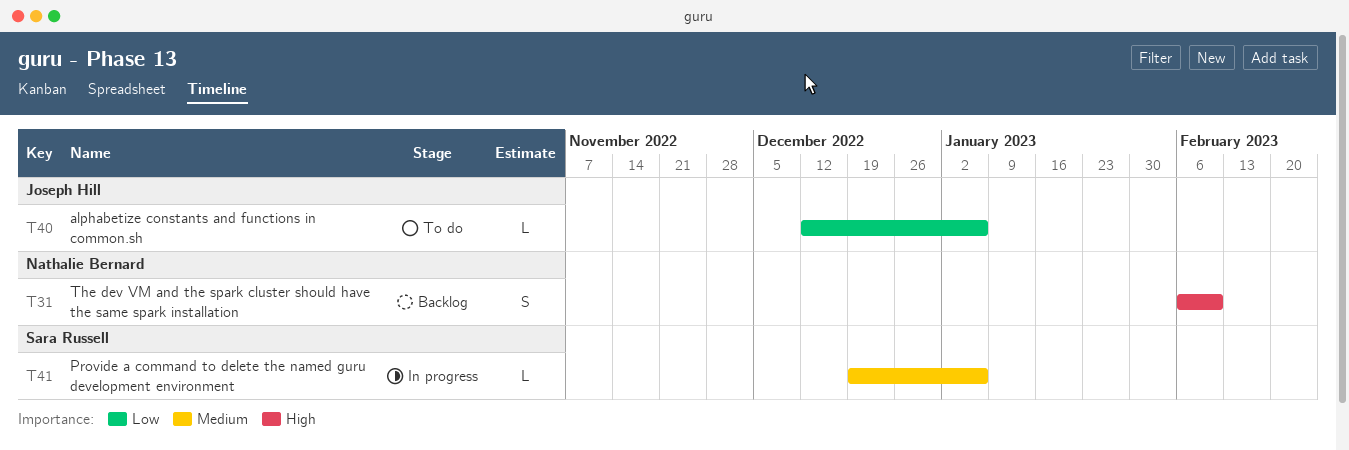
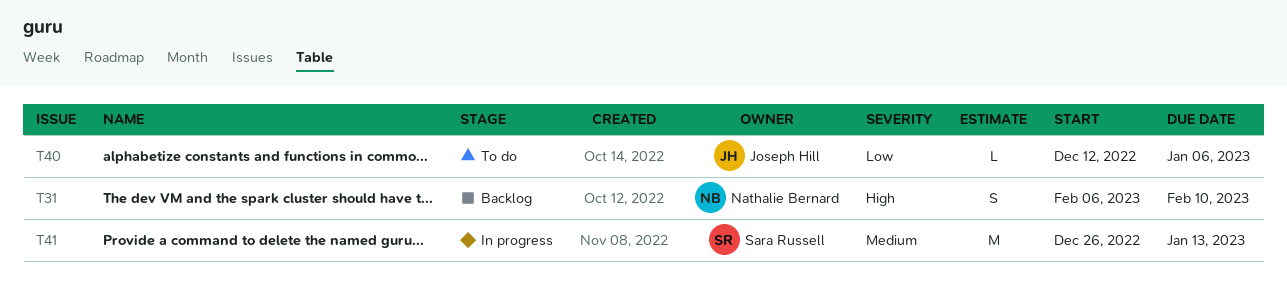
T41, estimate: L -> M
T41, start: Dec 19 -> Dec 26
T41, due: Jan 6 -> Jan 13

